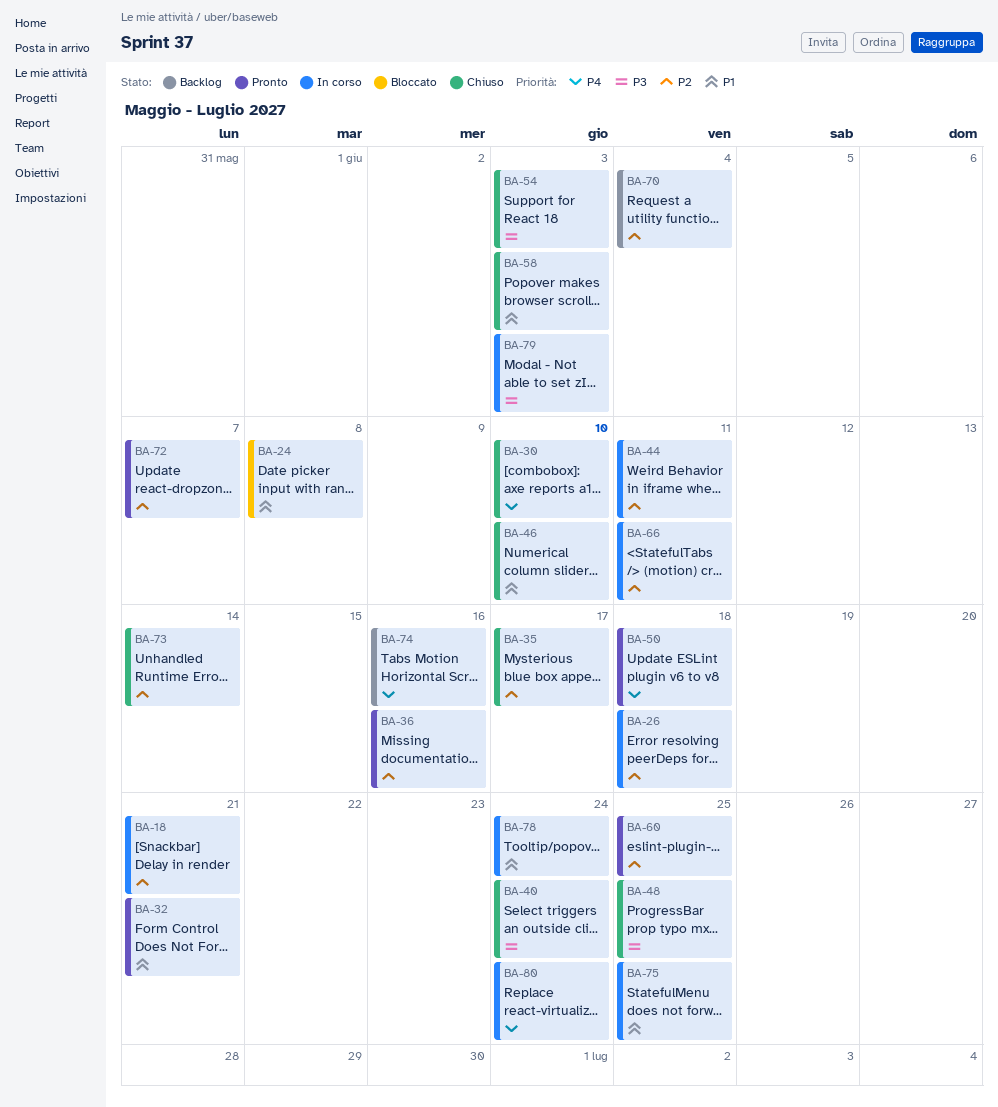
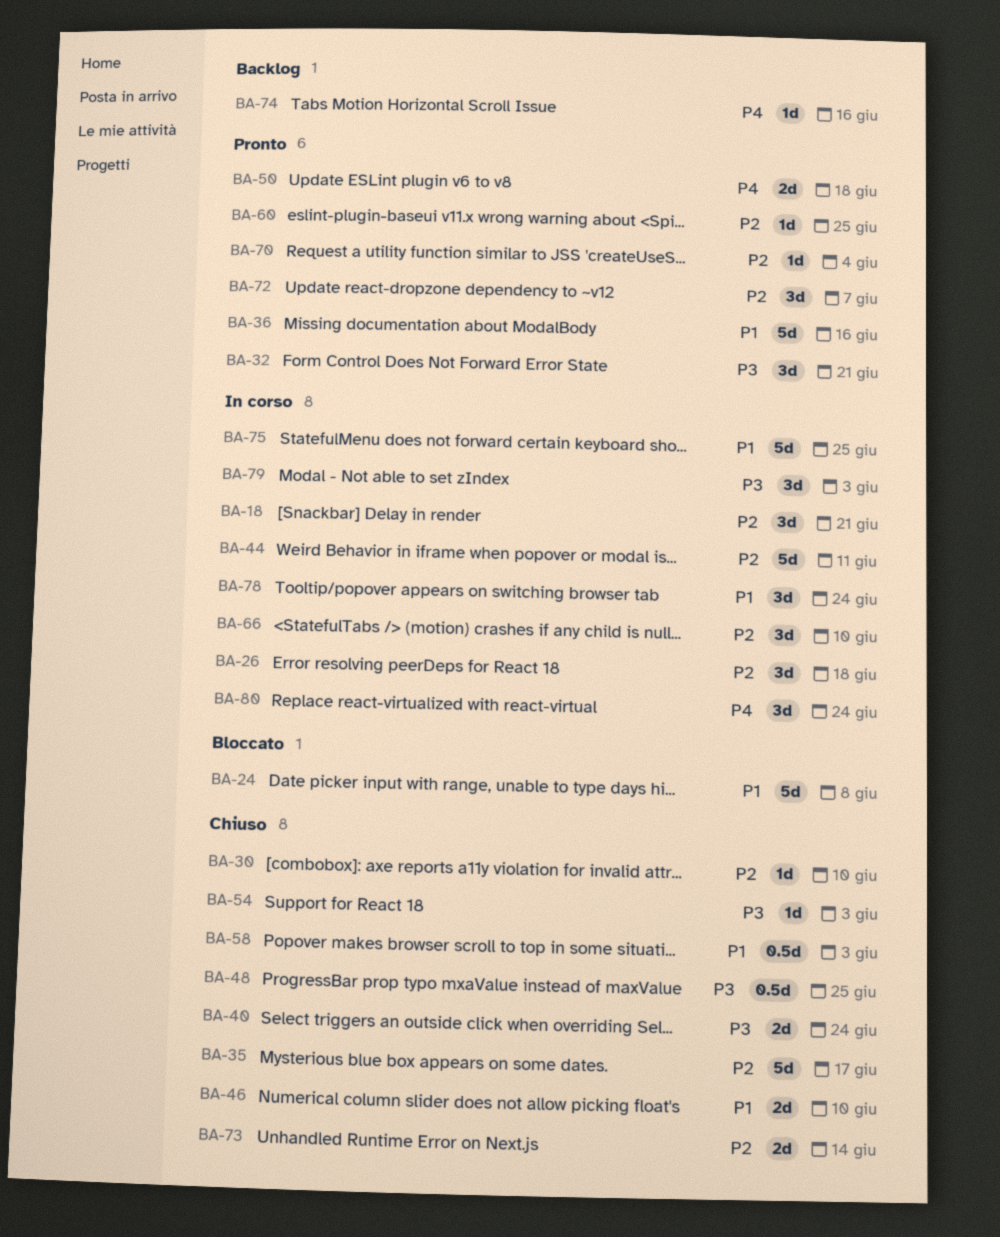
BA-30, priority: P4 -> P2
BA-32, priority: P1 -> P3
BA-36, priority: P2 -> P1
BA-66, due: Jun 11 -> Jun 10
BA-70, status: Backlog -> Pronto

